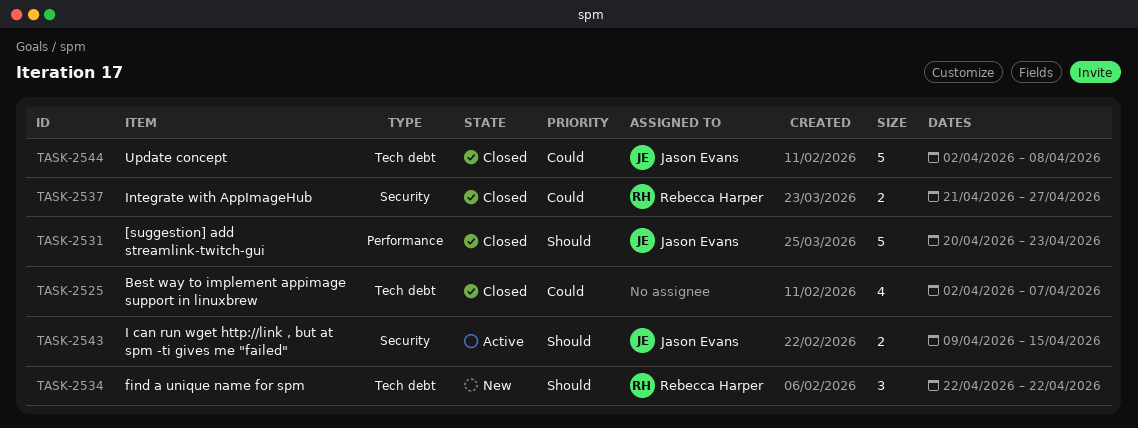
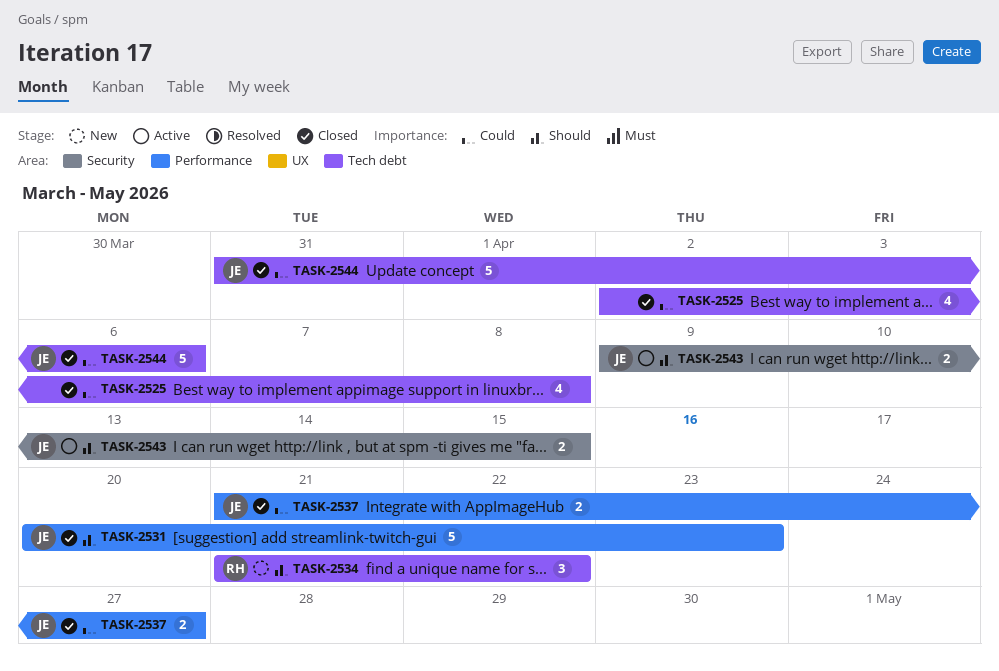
TASK-2525, due: Apr 7 -> Apr 8
TASK-2534, start: Apr 22 -> Apr 21
TASK-2537, owner: Rebecca Harper -> Jason Evans
TASK-2537, label: Security -> Performance
TASK-2544, start: Apr 2 -> Mar 31
TASK-2544, due: Apr 8 -> Apr 6

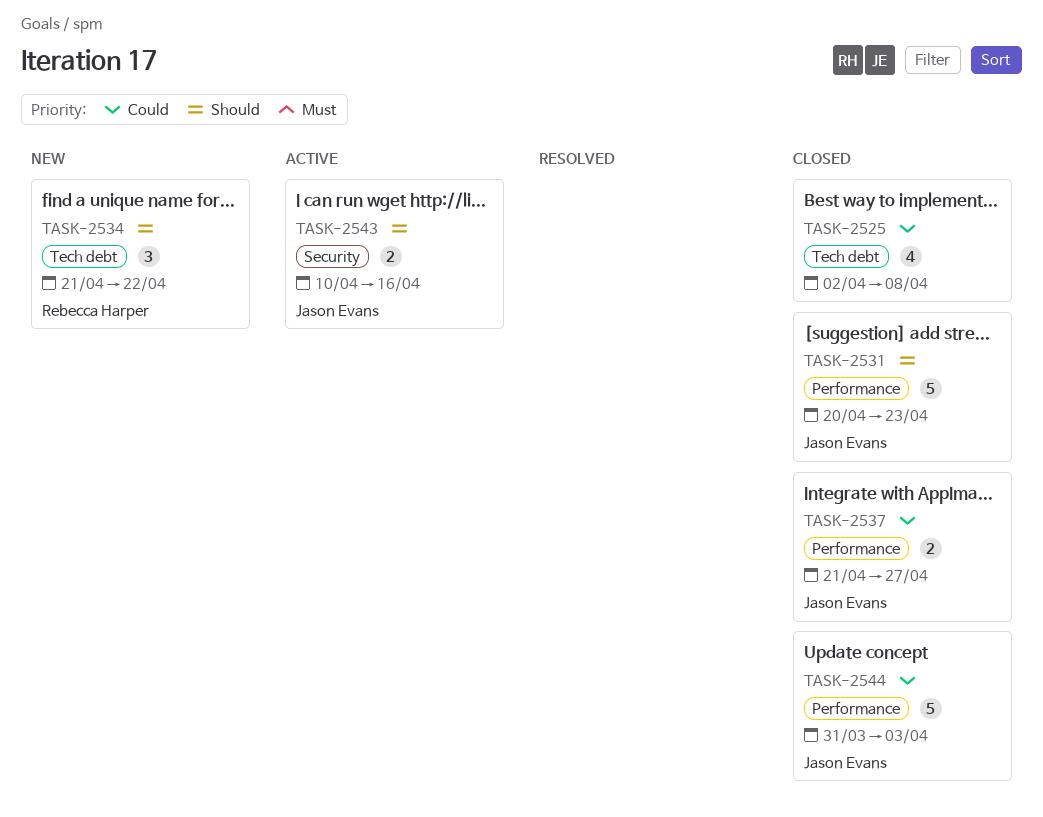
TASK-2543, start: Apr 9 -> Apr 10
TASK-2543, due: Apr 15 -> Apr 16
TASK-2544, label: Tech debt -> Performance
TASK-2544, due: Apr 6 -> Apr 3

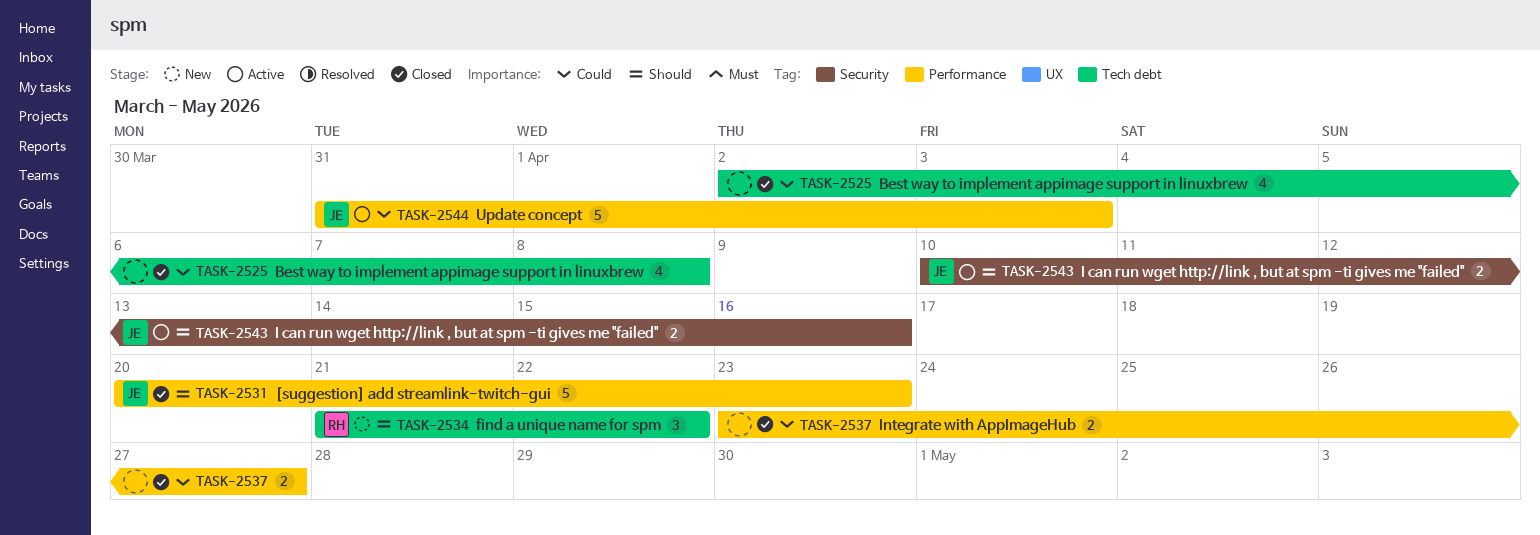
TASK-2537, owner: Jason Evans -> none
TASK-2537, start: Apr 21 -> Apr 23
TASK-2544, status: Closed -> Active

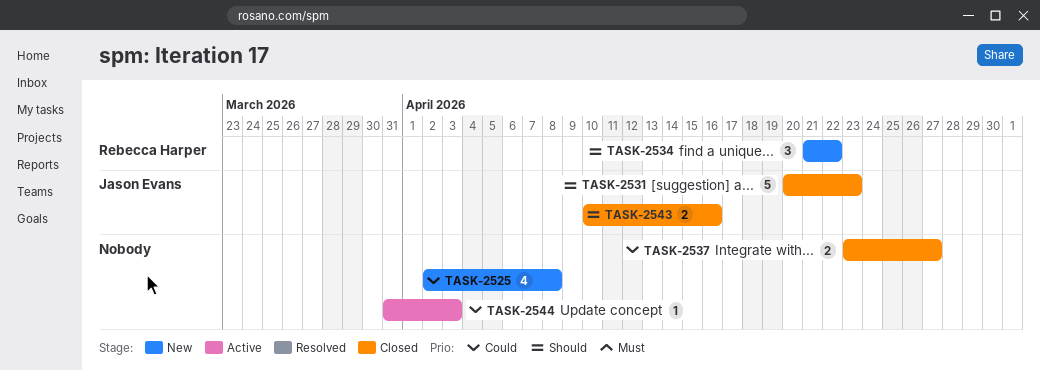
TASK-2525, status: Closed -> New
TASK-2543, status: Active -> Closed
TASK-2544, owner: Jason Evans -> none
TASK-2544, estimate: 5 -> 1

